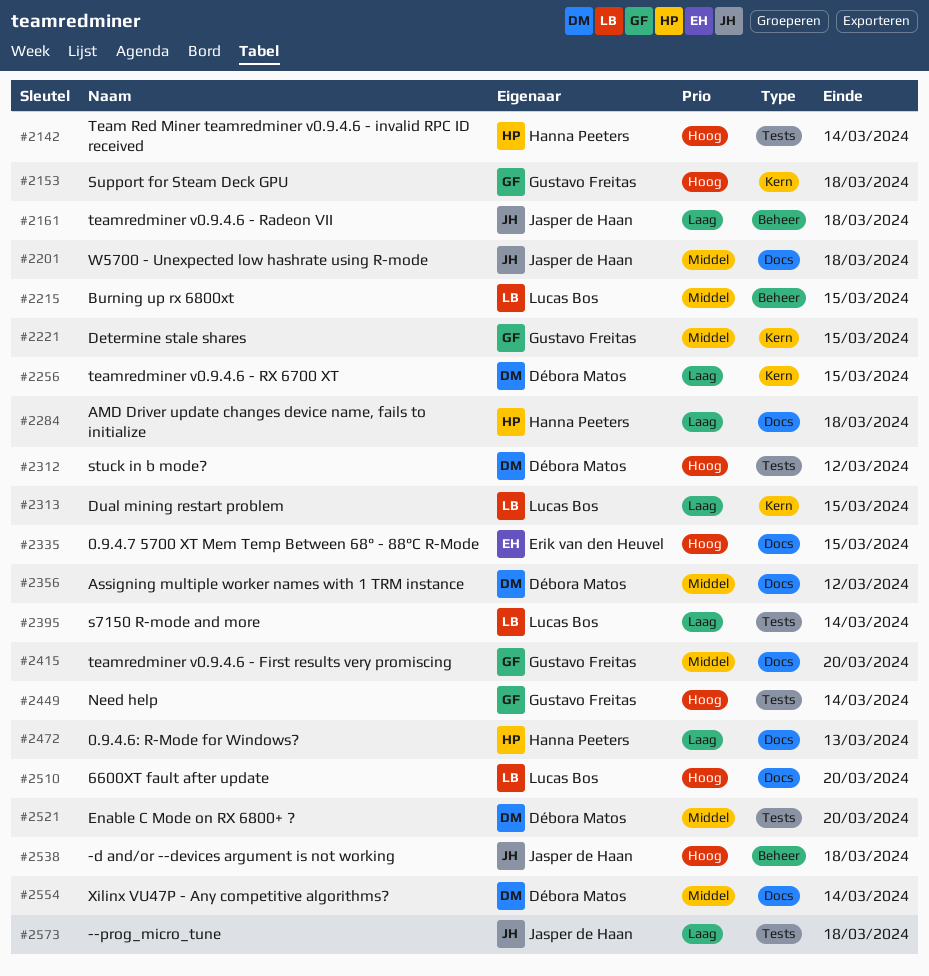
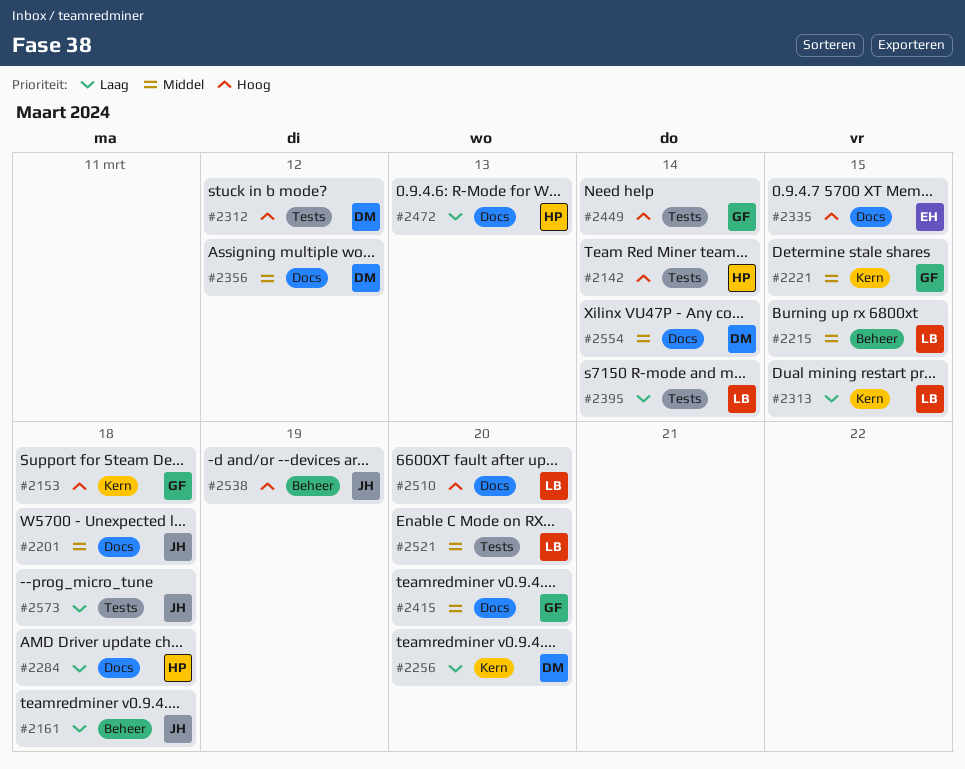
#2256, due: Mar 15 -> Mar 20
#2521, owner: Débora Matos -> Lucas Bos
#2538, due: Mar 18 -> Mar 19

